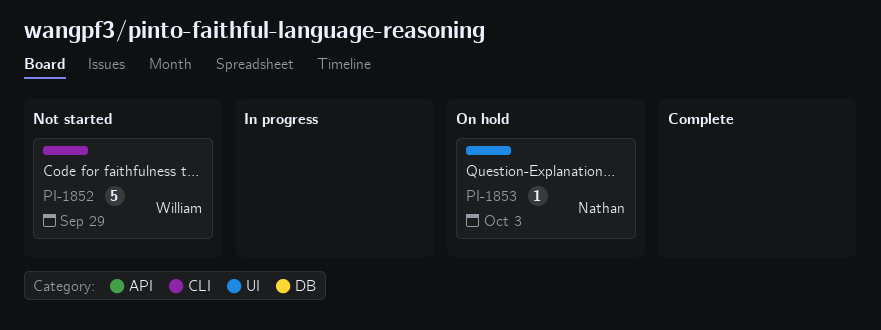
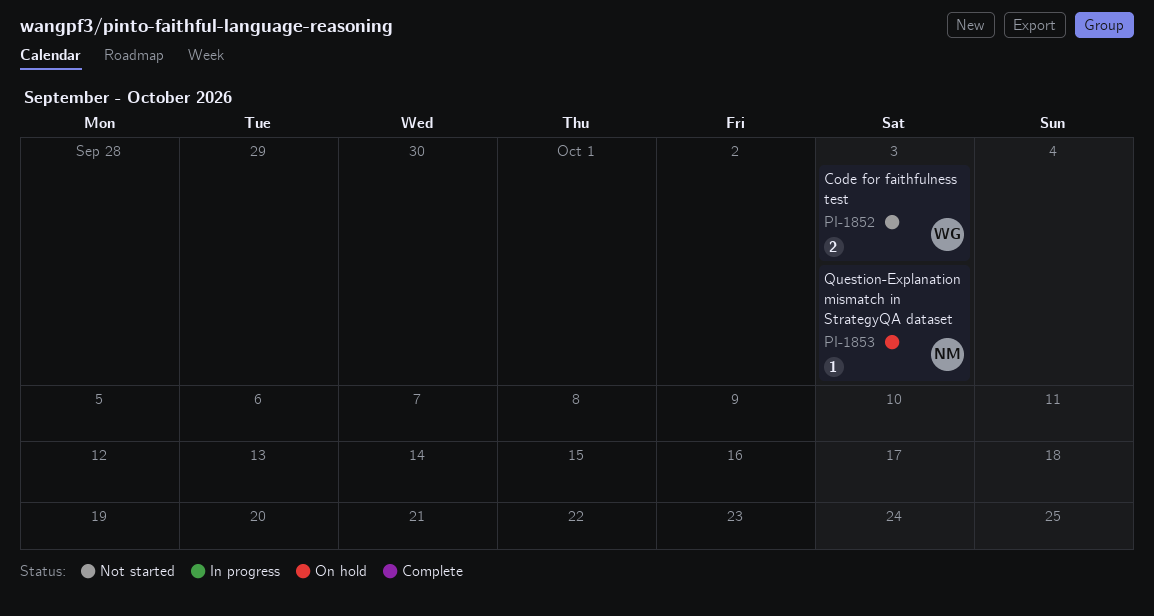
PI-1852, estimate: 5 -> 2
PI-1852, due: Sep 29 -> Oct 3

